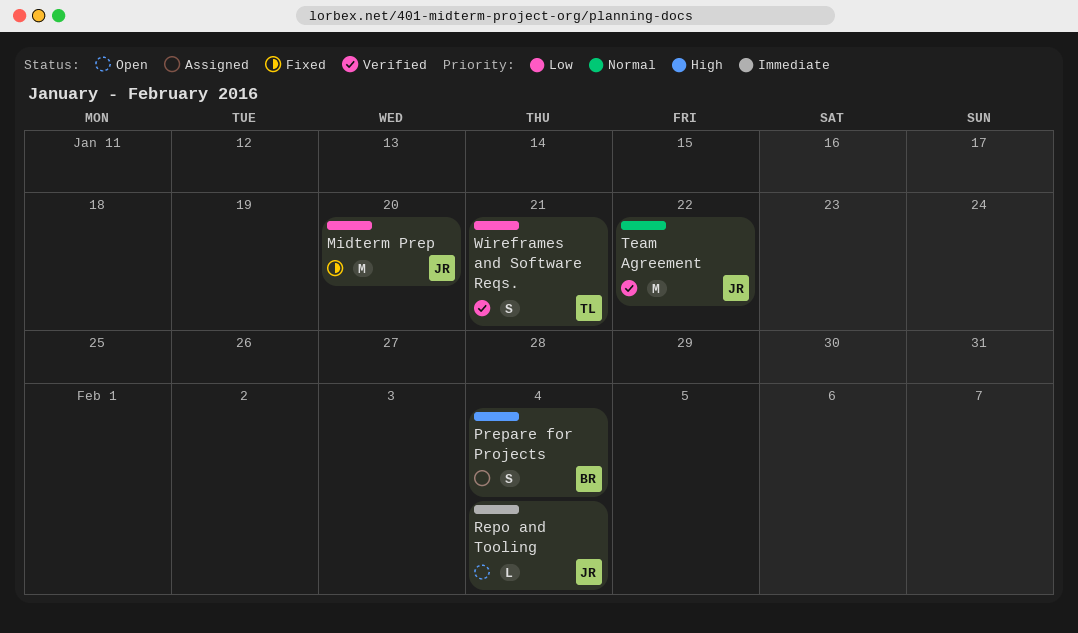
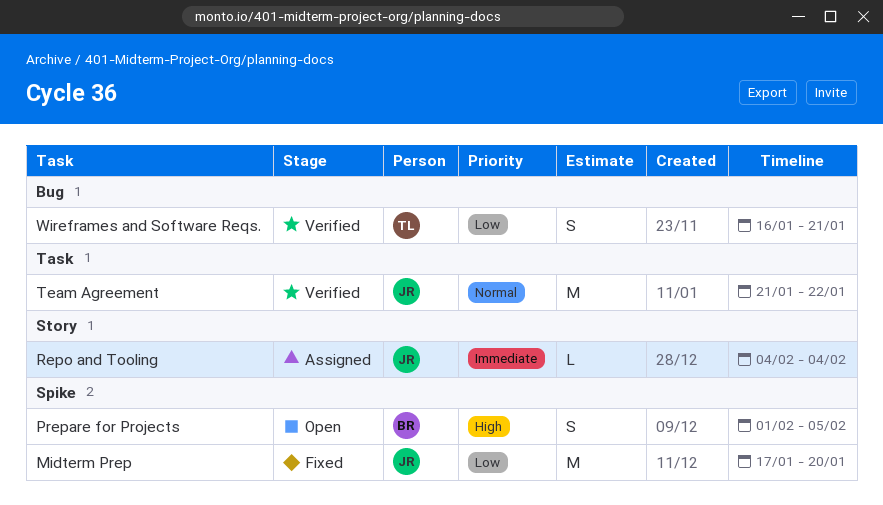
Prepare for Projects, status: Assigned -> Open
Prepare for Projects, due: Feb 4 -> Feb 5
Repo and Tooling, status: Open -> Assigned

